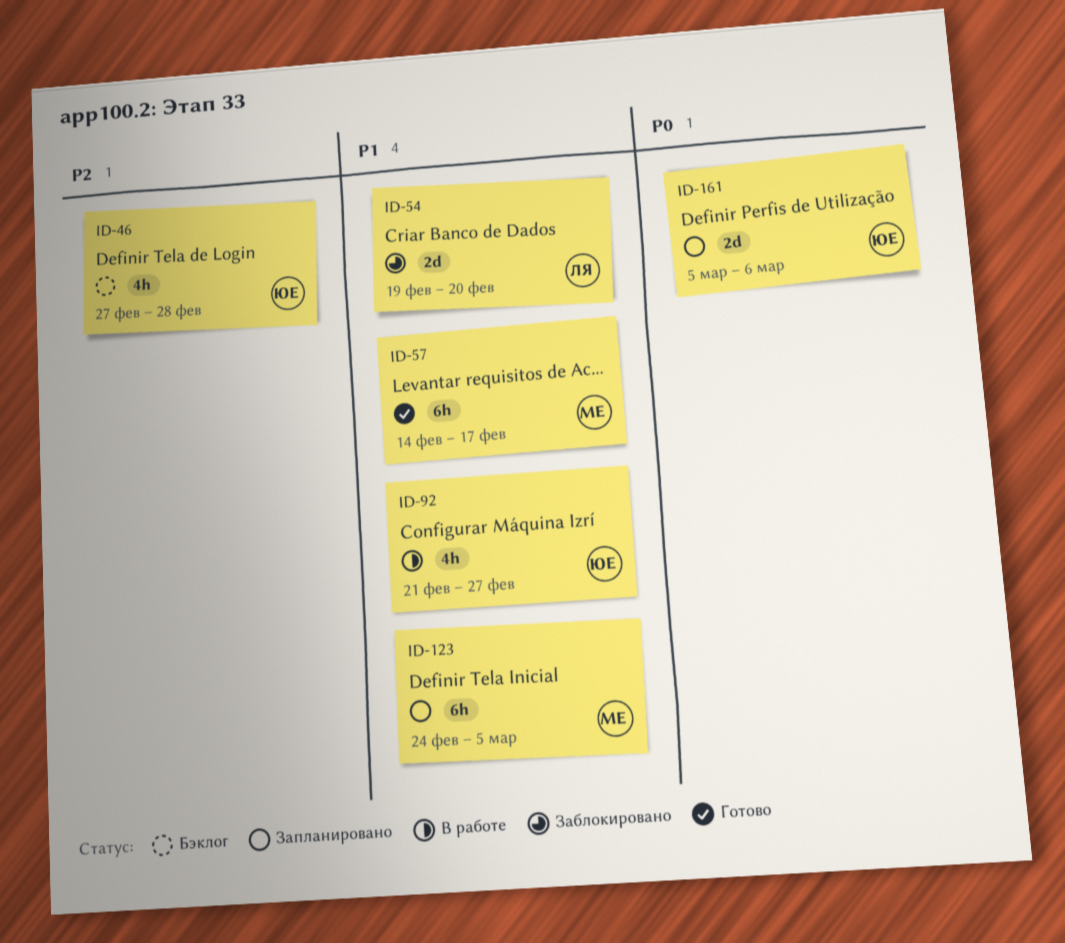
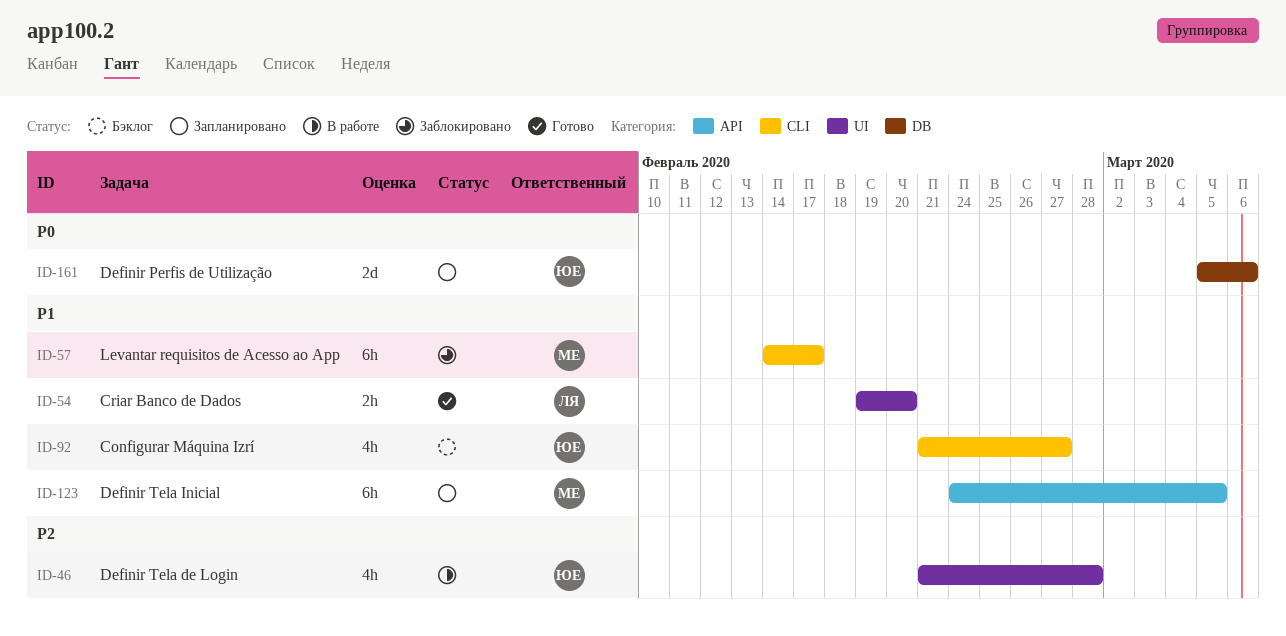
ID-46, status: Бэклог -> В работе
ID-46, start: Feb 27 -> Feb 21
ID-54, status: Заблокировано -> Готово
ID-54, estimate: 2d -> 2h
ID-57, status: Готово -> Заблокировано
ID-92, status: В работе -> Бэклог

